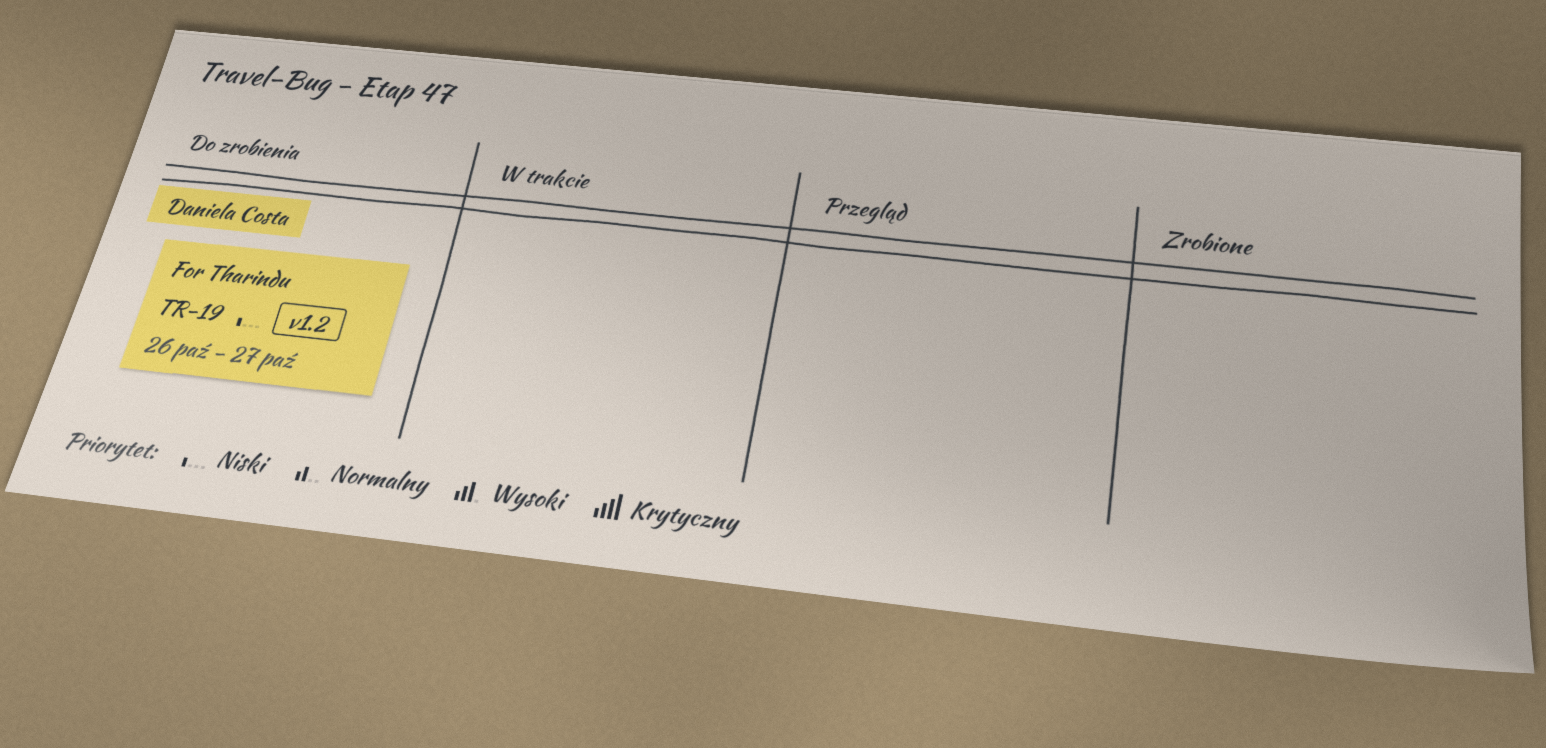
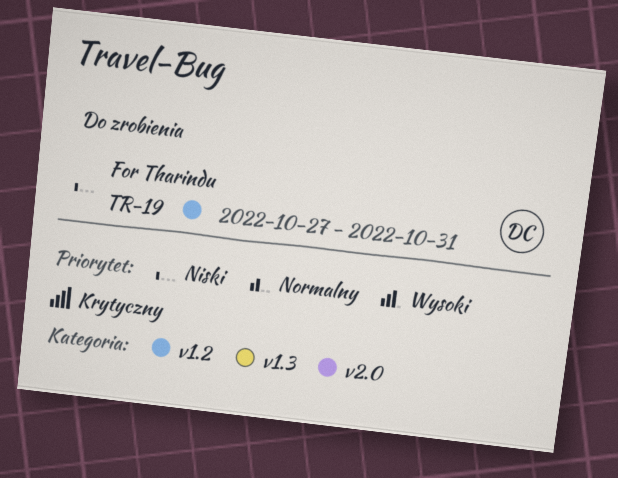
TR-19, start: Oct 26 -> Oct 27
TR-19, due: Oct 27 -> Oct 31

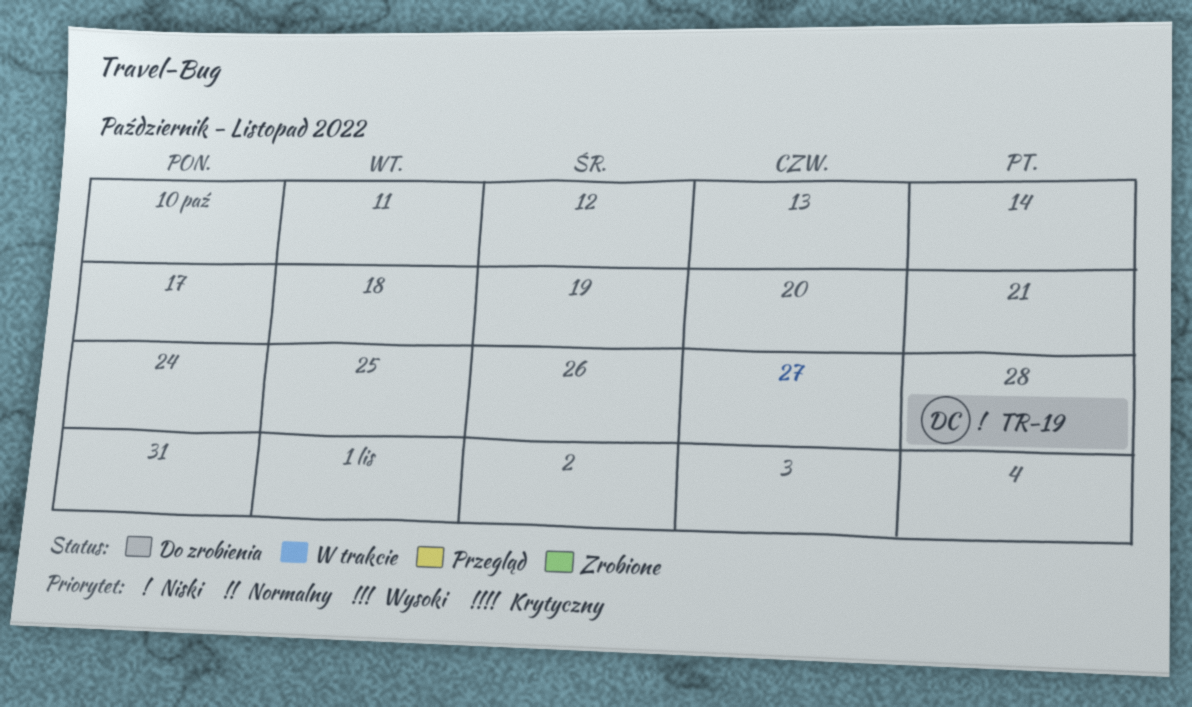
TR-19, start: Oct 27 -> Oct 28
TR-19, due: Oct 31 -> Oct 28

